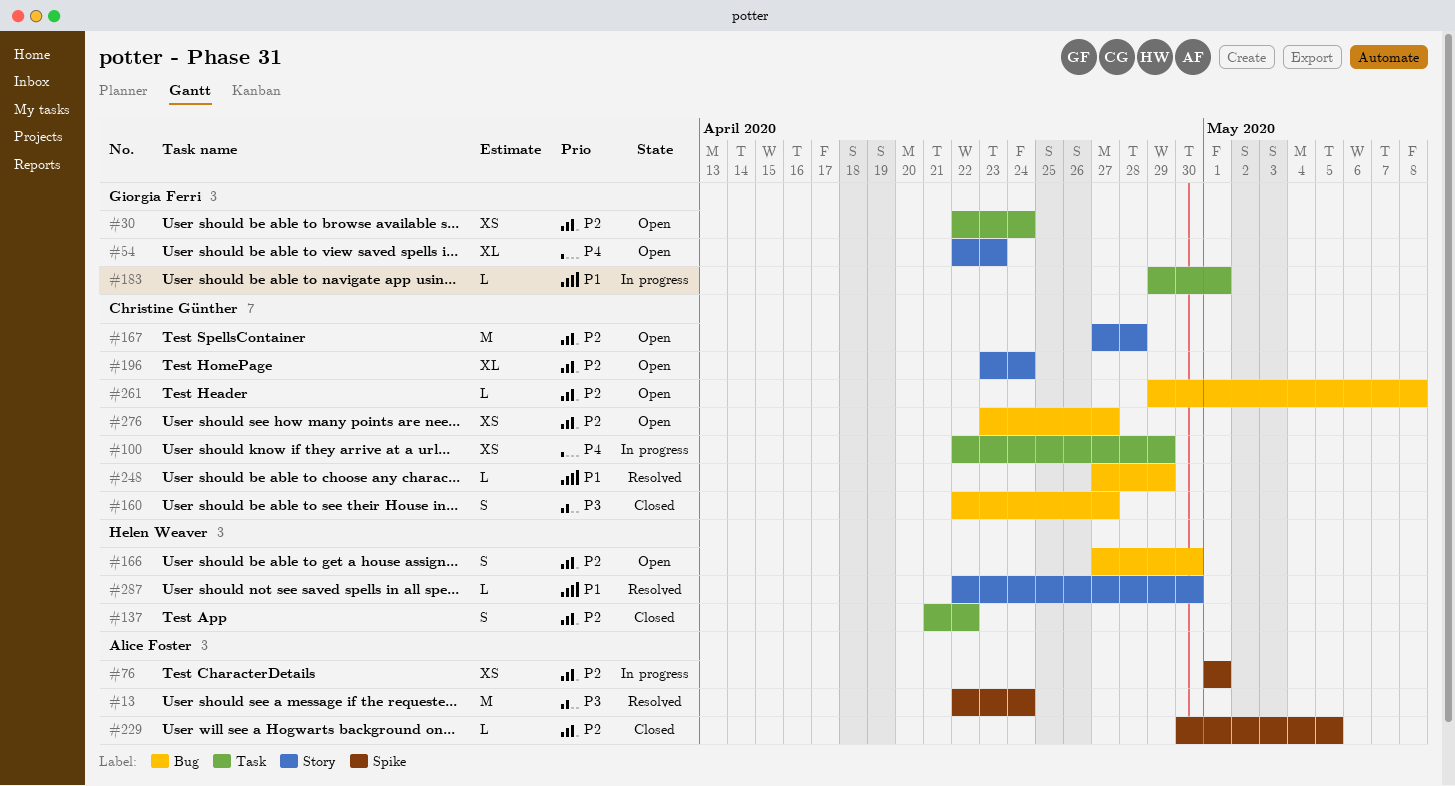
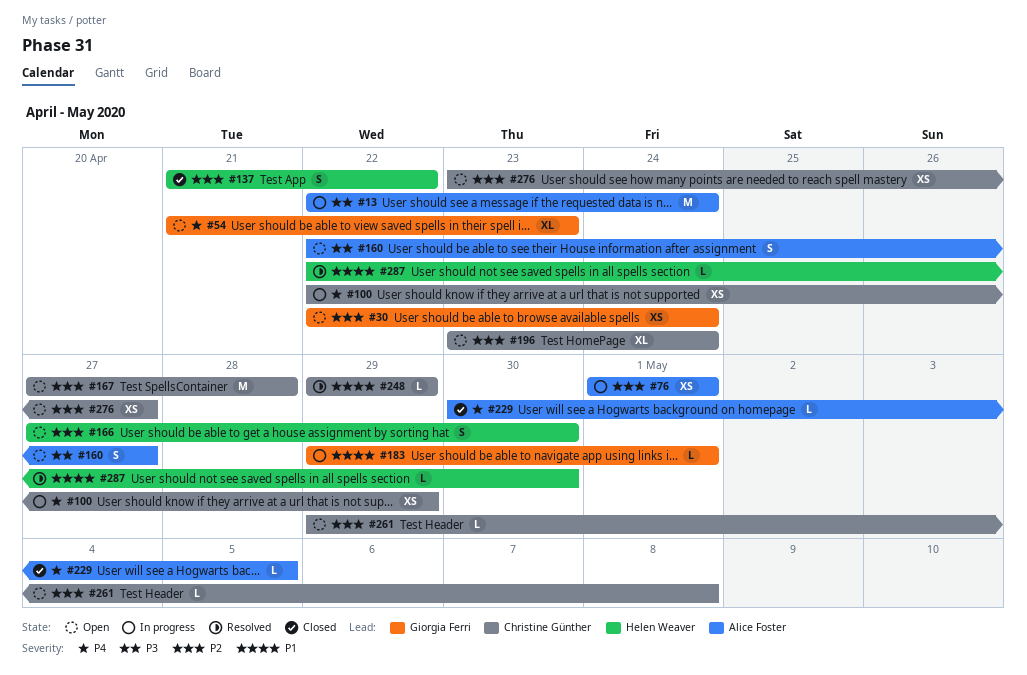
#13, status: Resolved -> In progress
#54, start: Apr 22 -> Apr 21
#160, status: Closed -> Open
#160, owner: Christine Günther -> Alice Foster
#229, priority: P2 -> P4
#248, start: Apr 27 -> Apr 29

